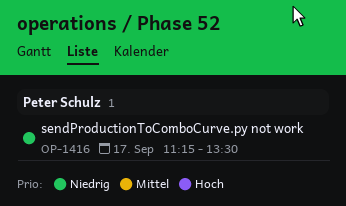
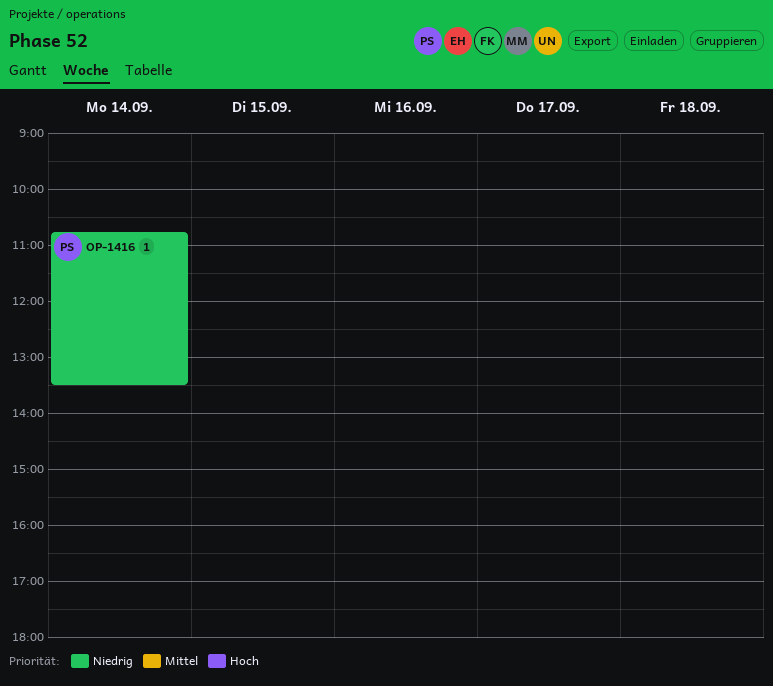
OP-1416, day: Sep 17 -> Sep 14
OP-1416, begins: 11:15 -> 10:45

